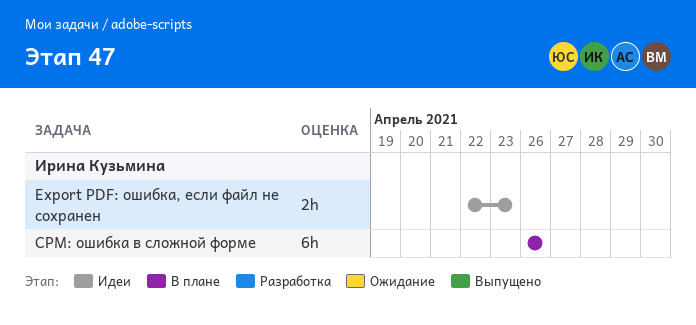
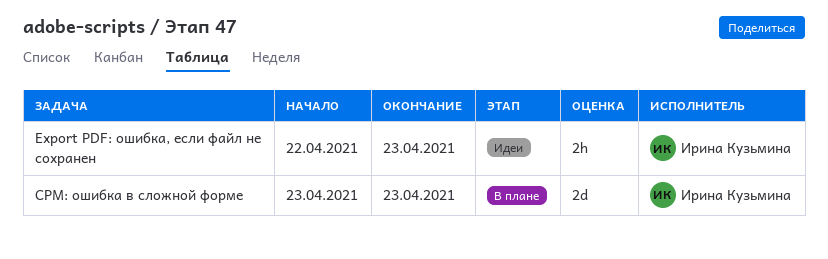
CPM: ошибка в сложной форме, estimate: 6h -> 2d
CPM: ошибка в сложной форме, start: Apr 26 -> Apr 23
CPM: ошибка в сложной форме, due: Apr 26 -> Apr 23

